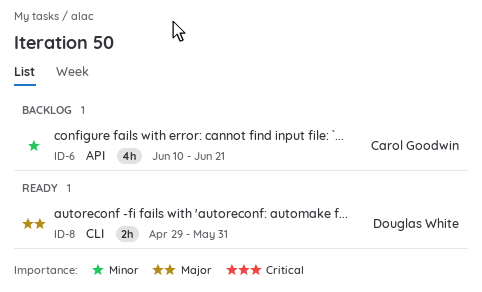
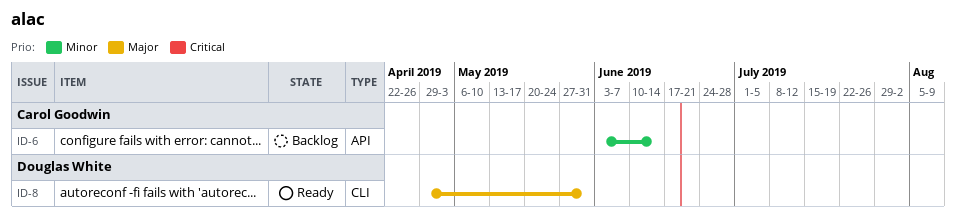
ID-6, start: Jun 10 -> Jun 3
ID-6, due: Jun 21 -> Jun 14

